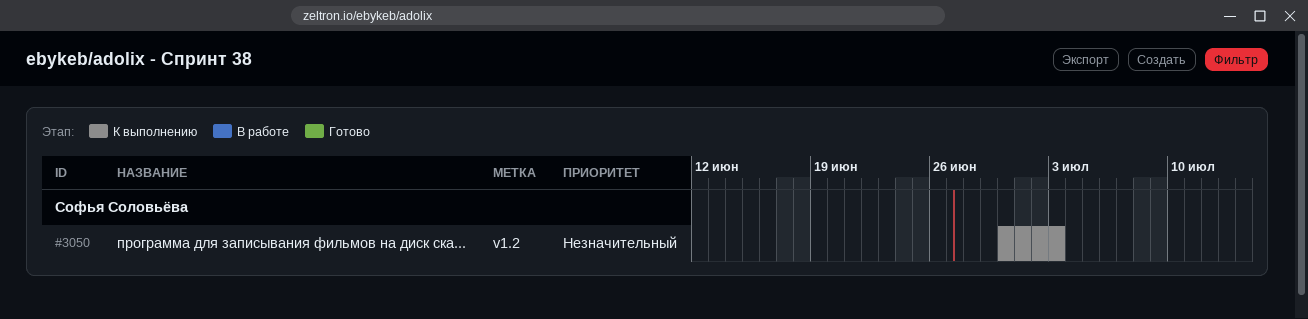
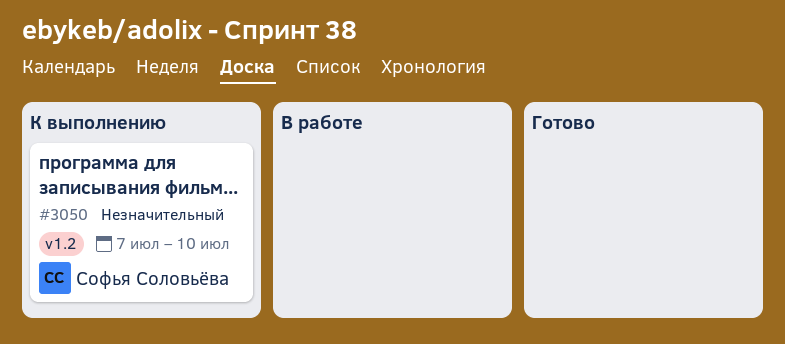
#3050, start: Jun 30 -> Jul 7
#3050, due: Jul 3 -> Jul 10

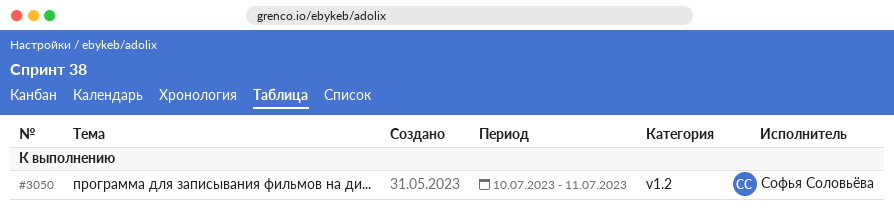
#3050, start: Jul 7 -> Jul 10
#3050, due: Jul 10 -> Jul 11

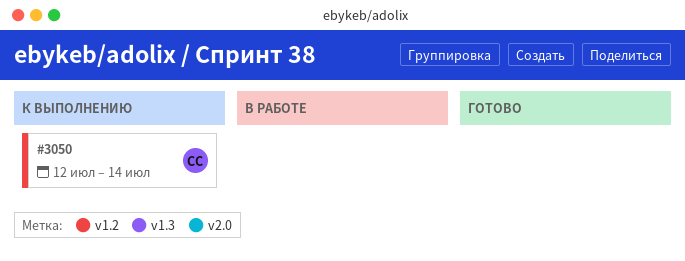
#3050, start: Jul 10 -> Jul 12
#3050, due: Jul 11 -> Jul 14

